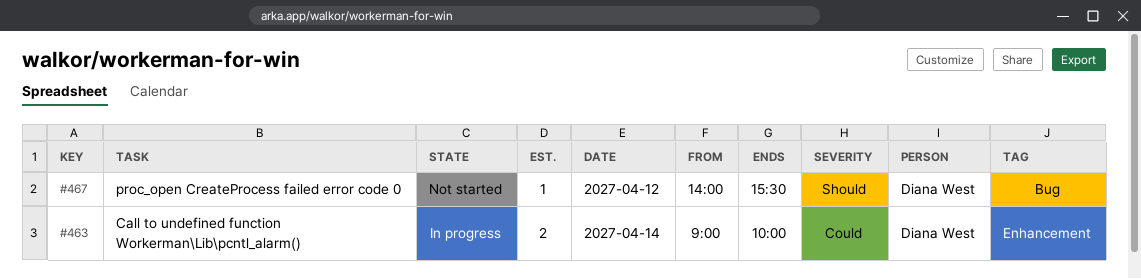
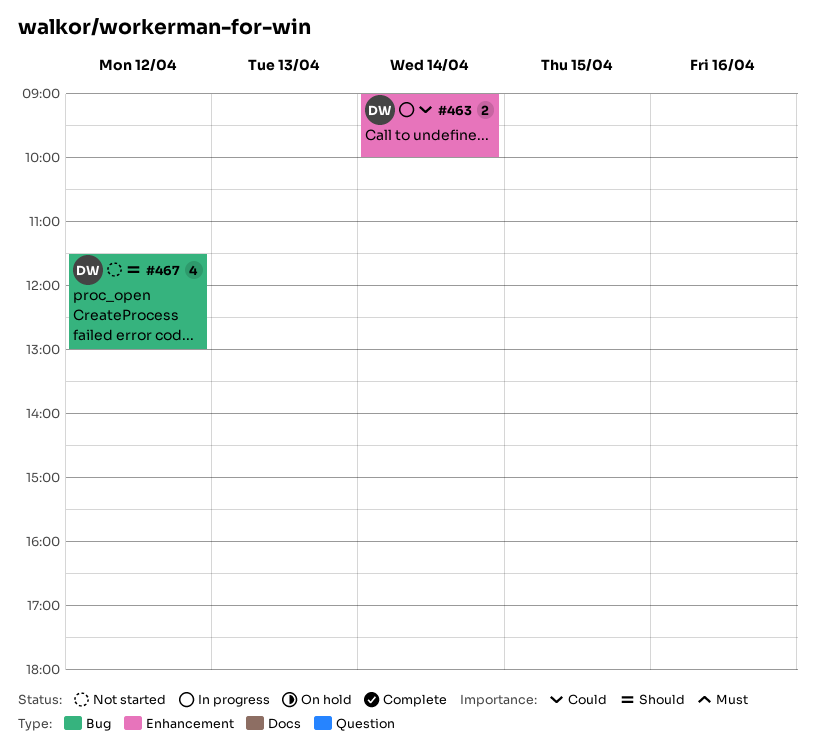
#467, estimate: 1 -> 4
#467, begins: 14:00 -> 11:30
#467, ends: 15:30 -> 13:00

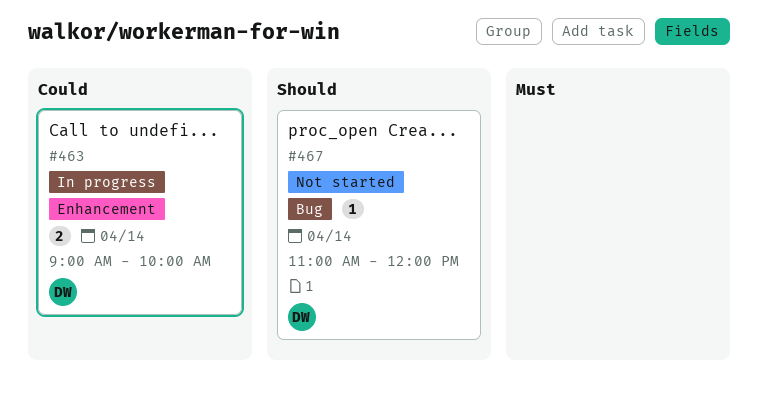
#467, estimate: 4 -> 1
#467, day: Apr 12 -> Apr 14
#467, begins: 11:30 -> 11:00
#467, ends: 13:00 -> 12:00

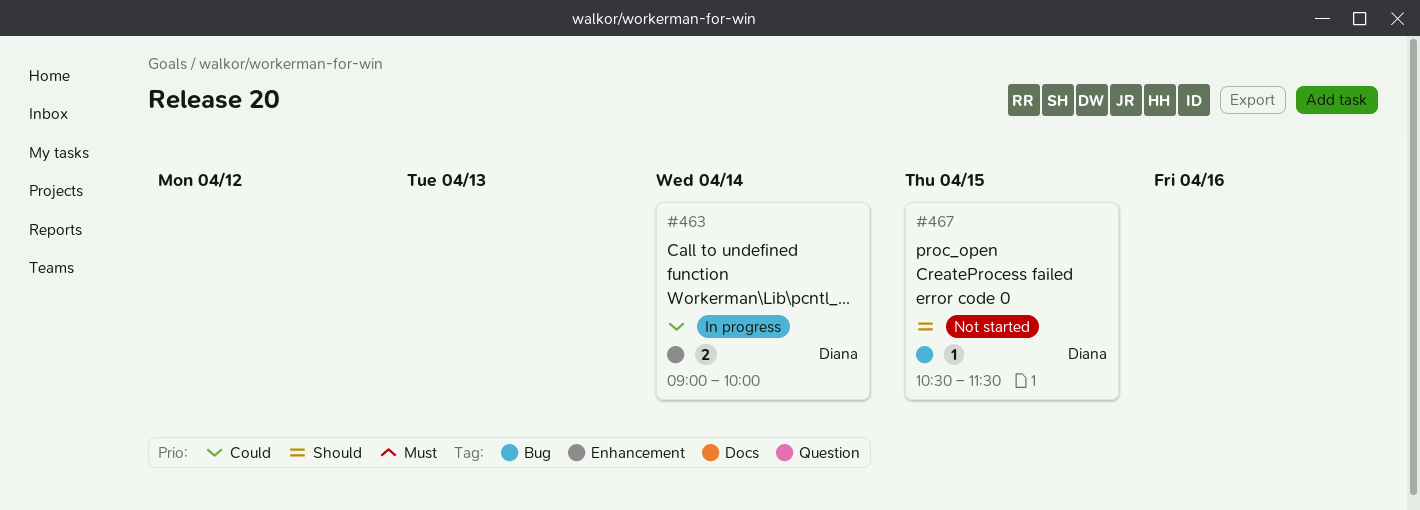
#467, day: Apr 14 -> Apr 15
#467, begins: 11:00 -> 10:30
#467, ends: 12:00 -> 11:30

